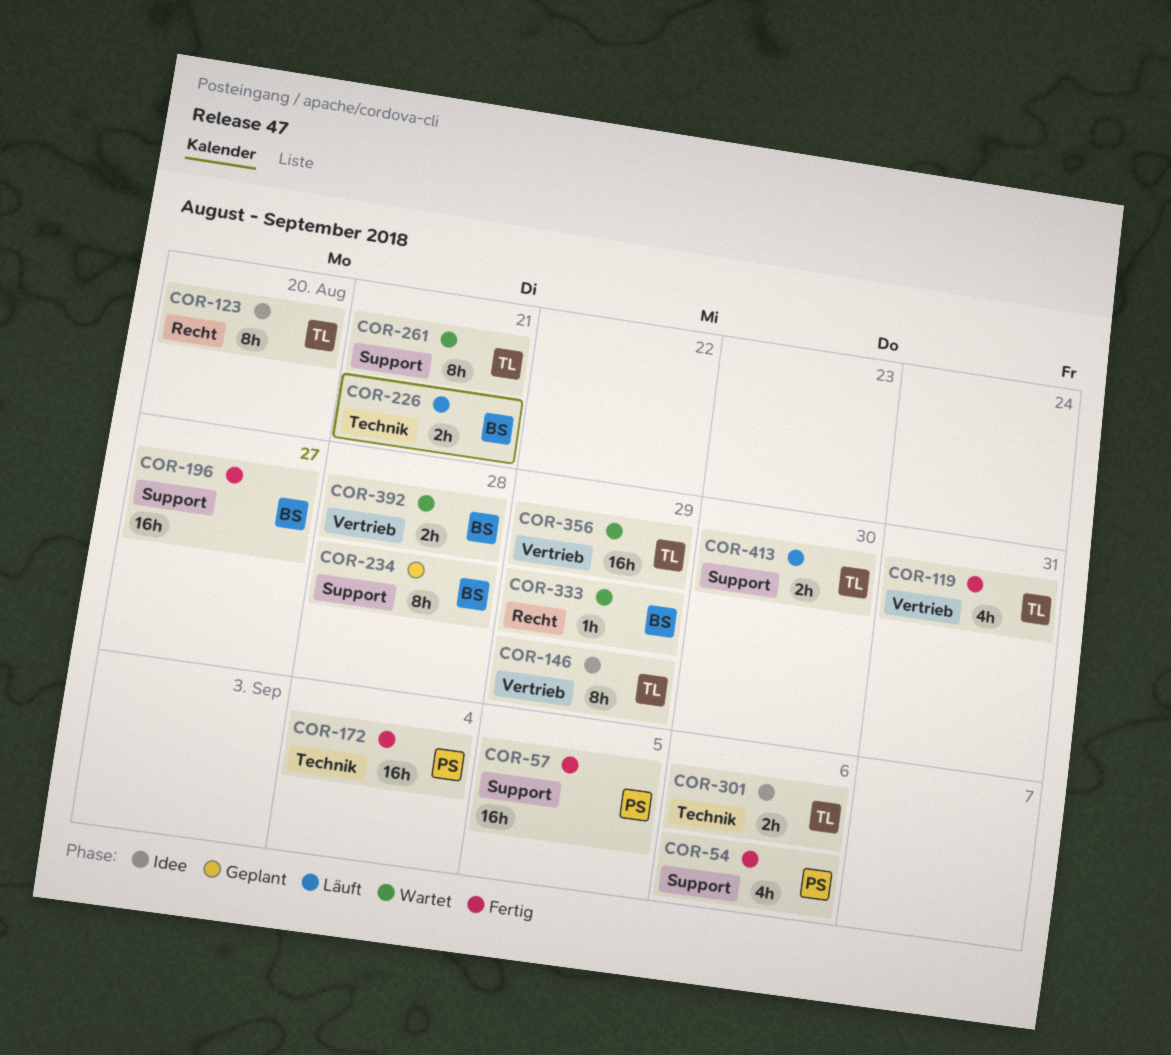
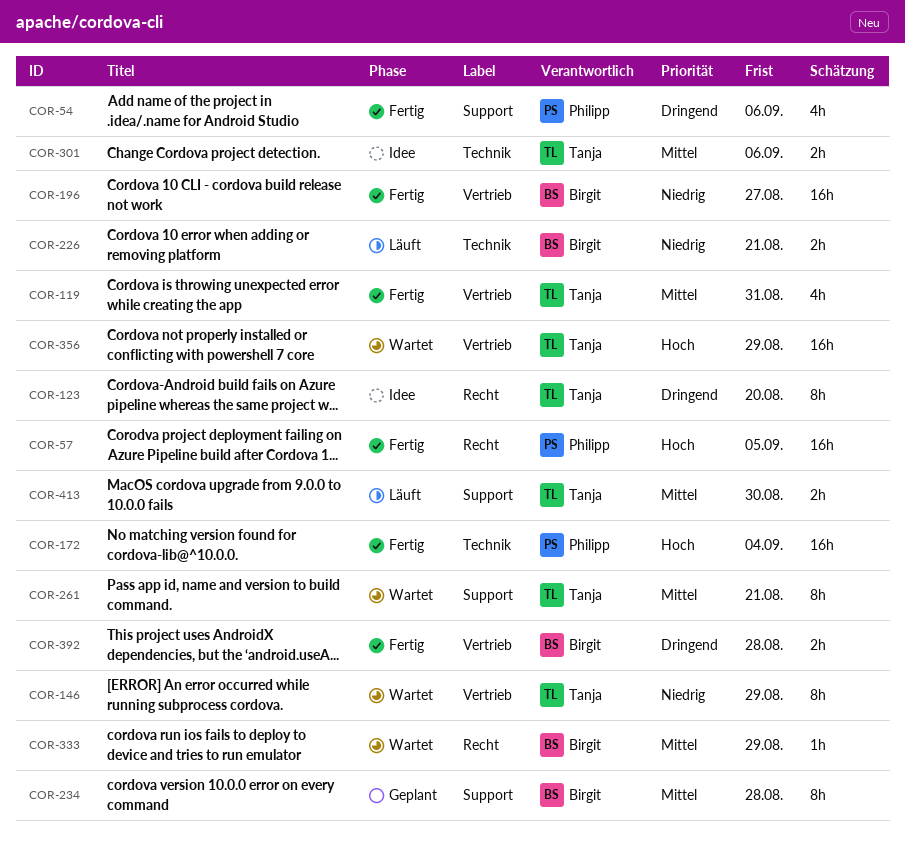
COR-57, label: Support -> Recht
COR-146, status: Idee -> Wartet
COR-196, label: Support -> Vertrieb
COR-392, status: Wartet -> Fertig

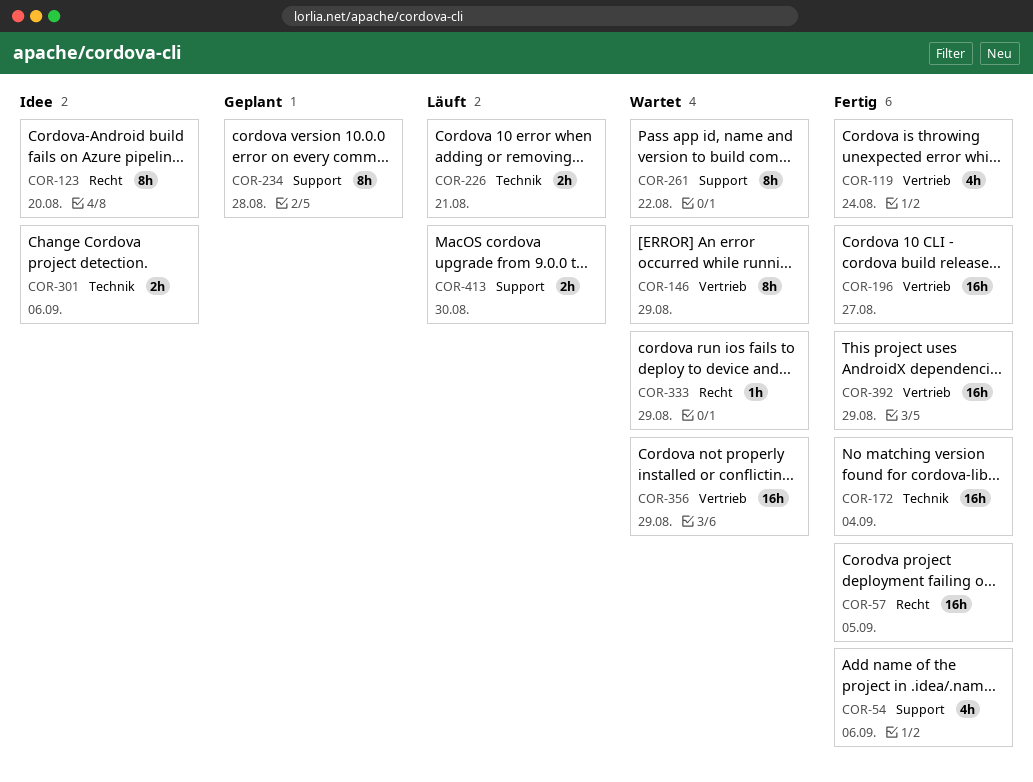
COR-119, due: Aug 31 -> Aug 24
COR-261, due: Aug 21 -> Aug 22
COR-392, estimate: 2h -> 16h
COR-392, due: Aug 28 -> Aug 29

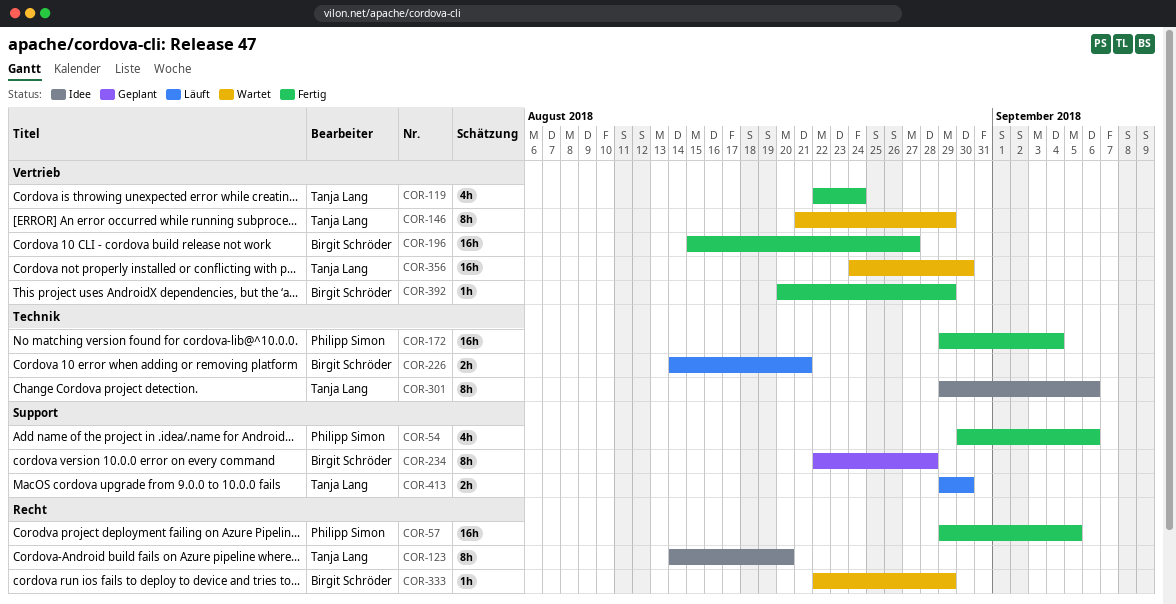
COR-261: present -> none
COR-301, estimate: 2h -> 8h
COR-356, due: Aug 29 -> Aug 30
COR-392, estimate: 16h -> 1h

